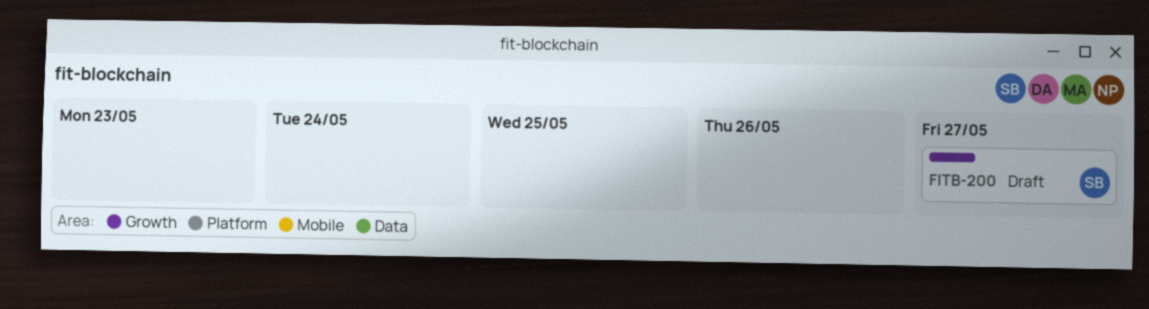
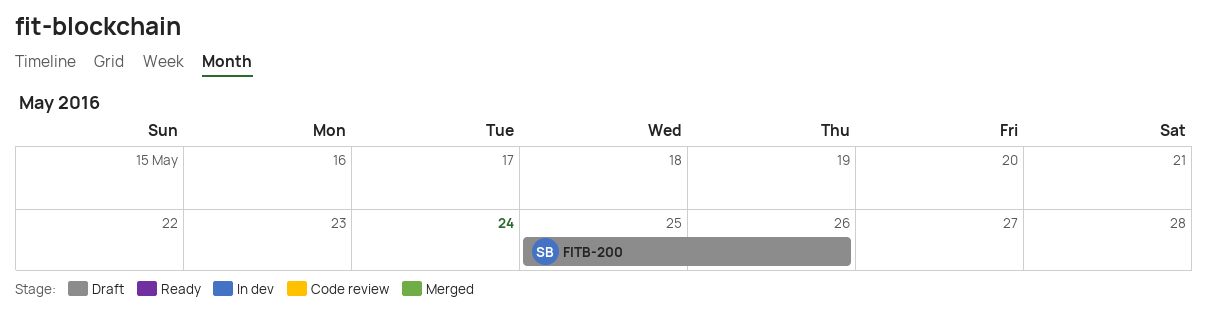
FITB-200, due: May 27 -> May 26

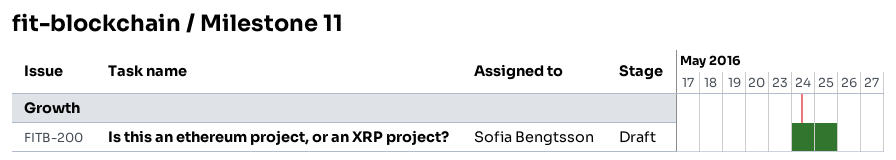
FITB-200, start: May 25 -> May 24
FITB-200, due: May 26 -> May 25

